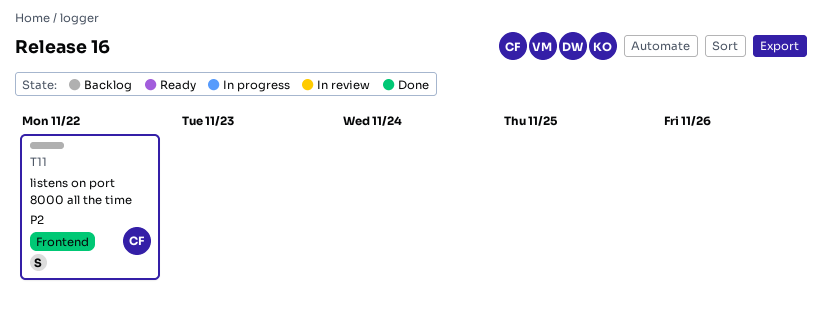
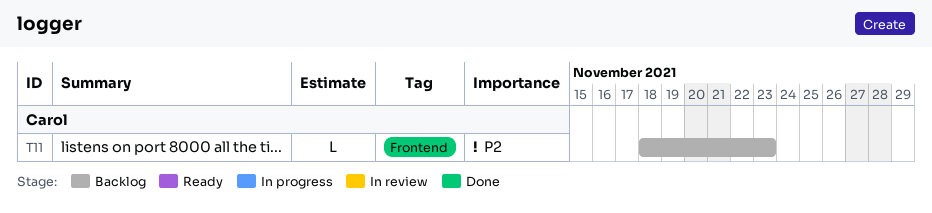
T11, estimate: S -> L
T11, due: Nov 22 -> Nov 23

